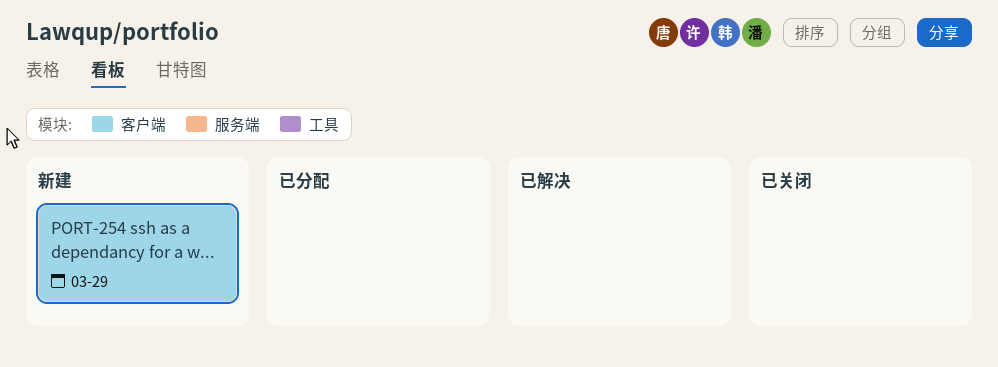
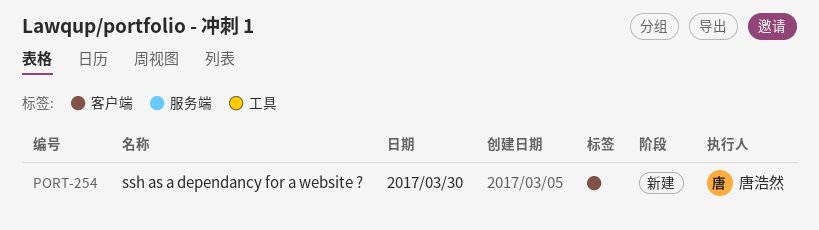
PORT-254, day: Mar 29 -> Mar 30

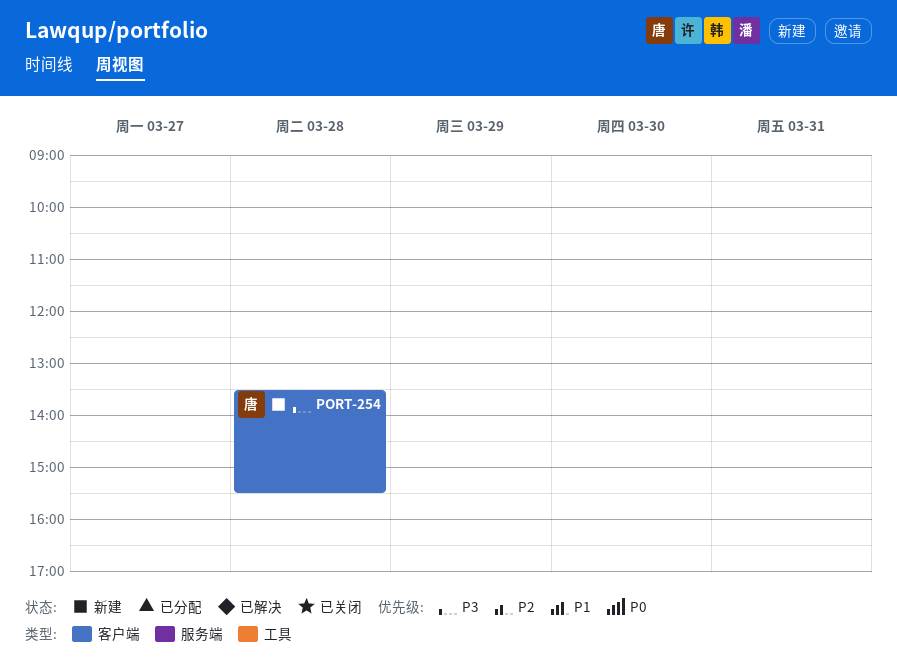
PORT-254, day: Mar 30 -> Mar 28

